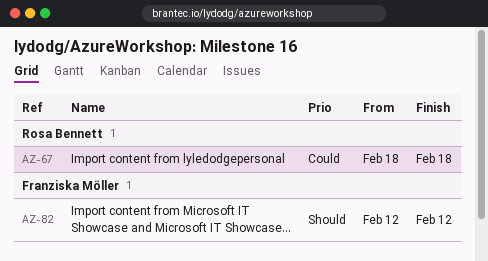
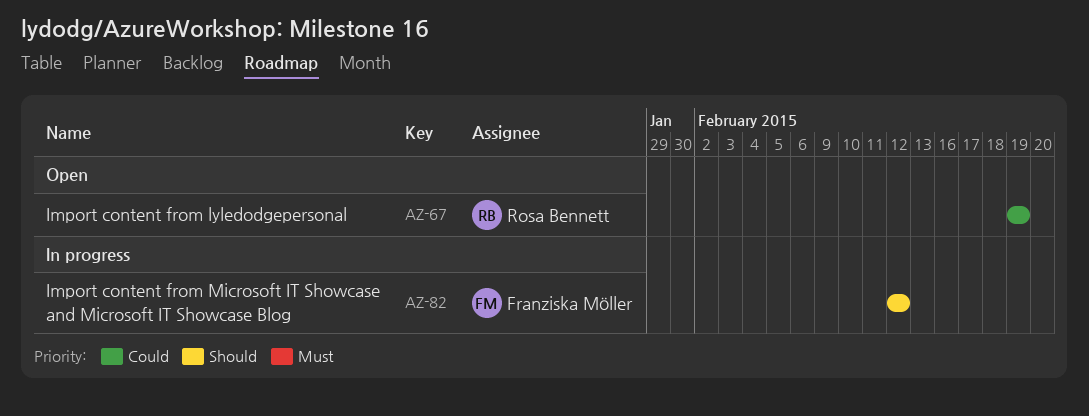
AZ-67, start: Feb 18 -> Feb 19
AZ-67, due: Feb 18 -> Feb 19

